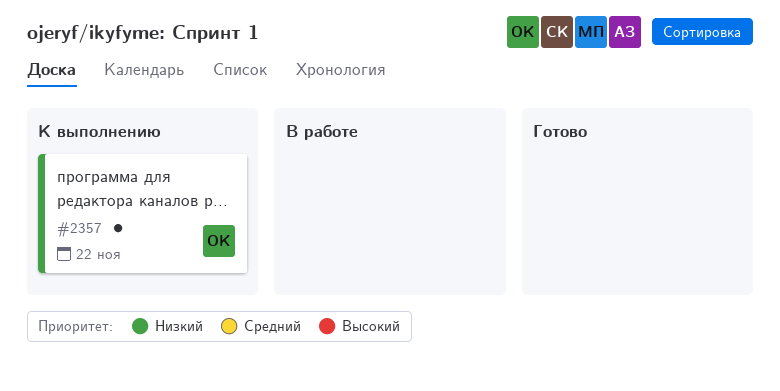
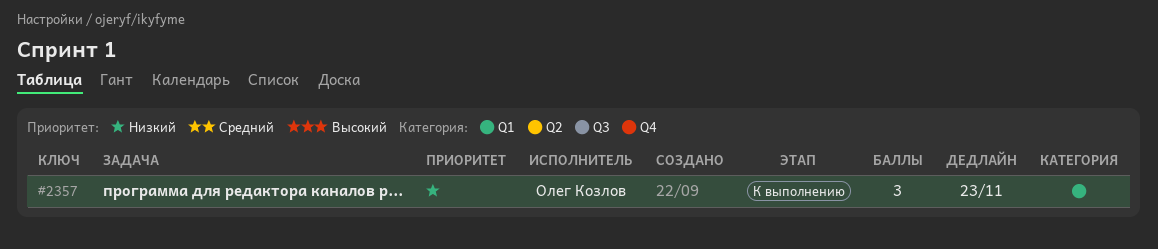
#2357, estimate: 1 -> 3
#2357, due: Nov 22 -> Nov 23

